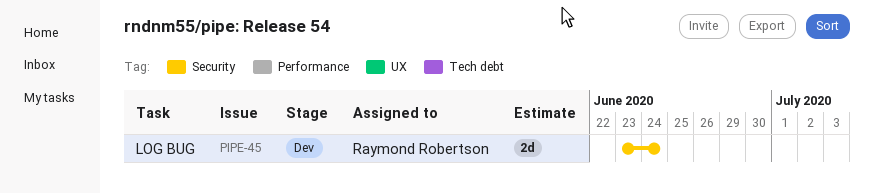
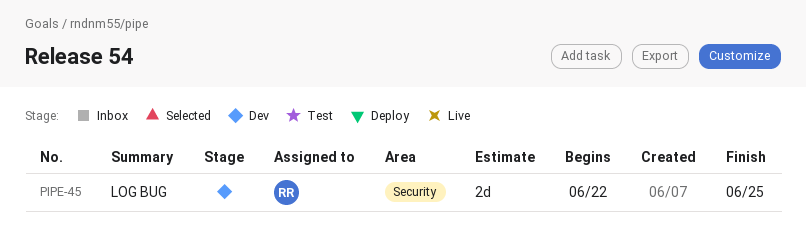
PIPE-45, start: Jun 23 -> Jun 22
PIPE-45, due: Jun 24 -> Jun 25

